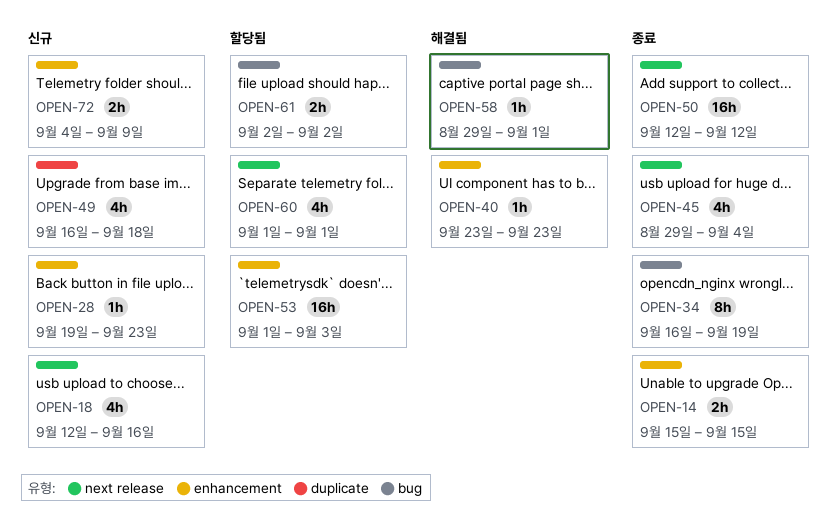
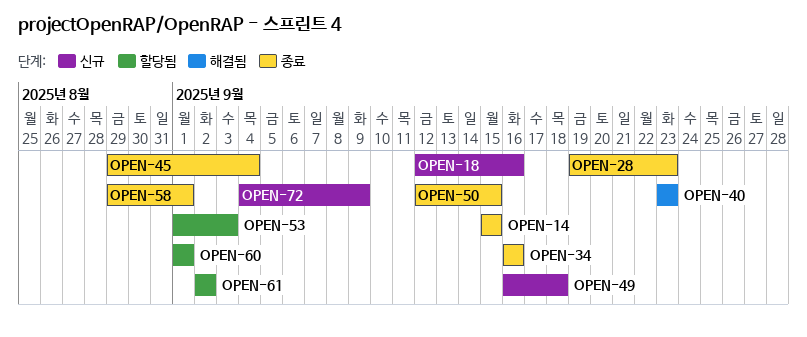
OPEN-28, status: 신규 -> 종료
OPEN-34, due: Sep 19 -> Sep 16
OPEN-50, due: Sep 12 -> Sep 15
OPEN-58, status: 해결됨 -> 종료

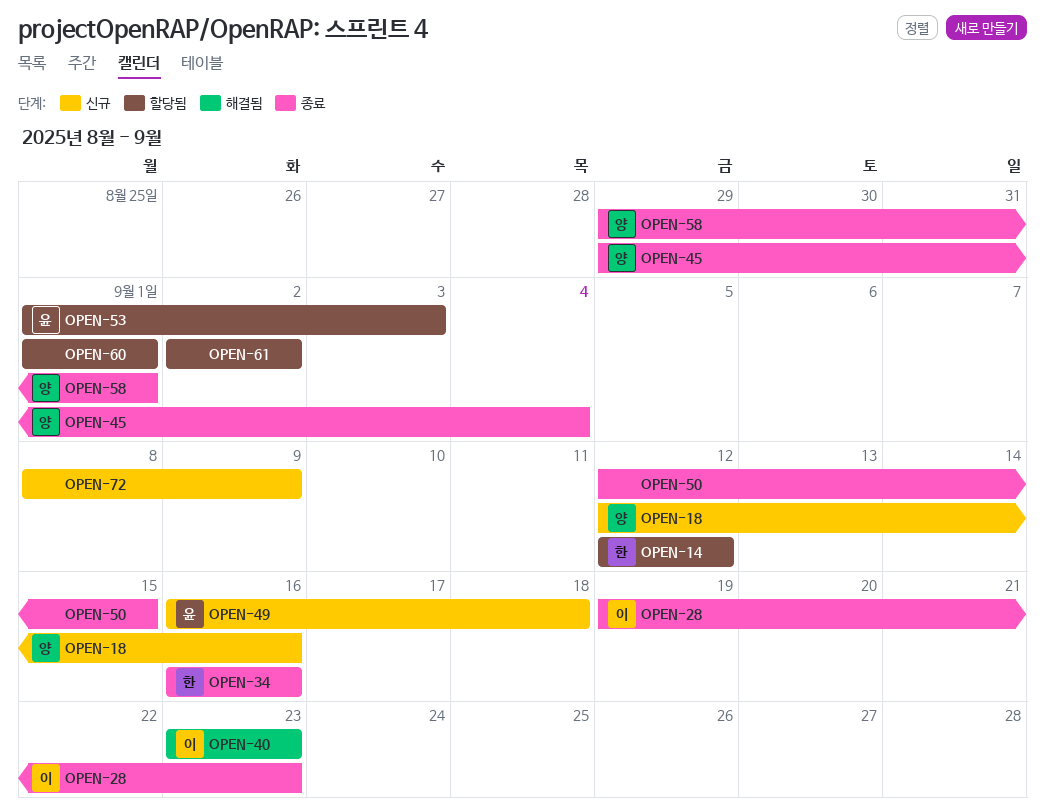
OPEN-14, status: 종료 -> 할당됨
OPEN-14, start: Sep 15 -> Sep 12
OPEN-14, due: Sep 15 -> Sep 12
OPEN-72, start: Sep 4 -> Sep 8

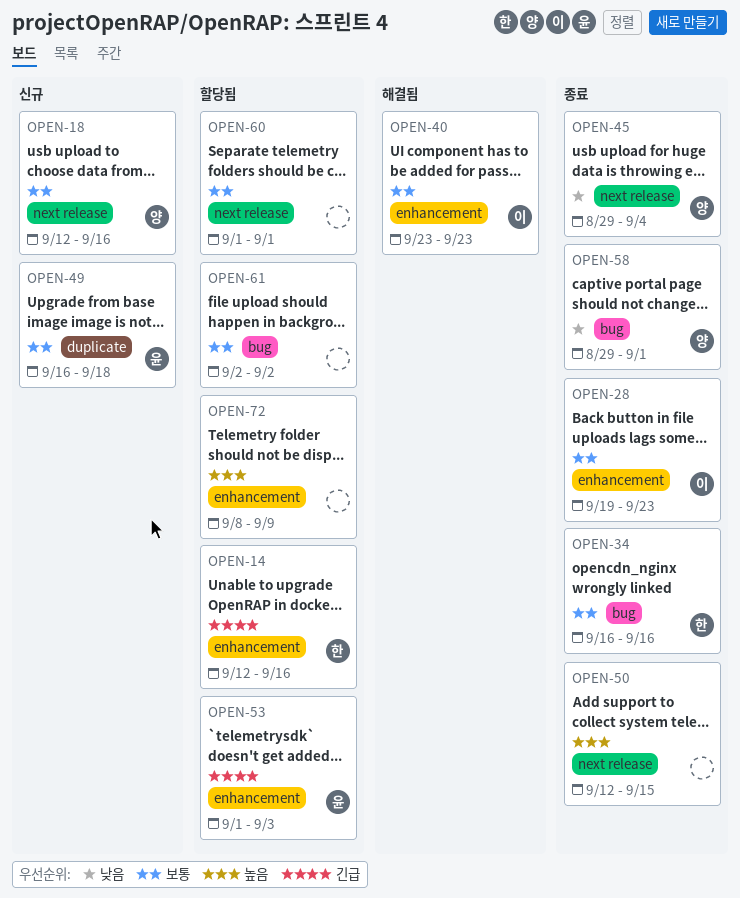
OPEN-14, due: Sep 12 -> Sep 16
OPEN-72, status: 신규 -> 할당됨

